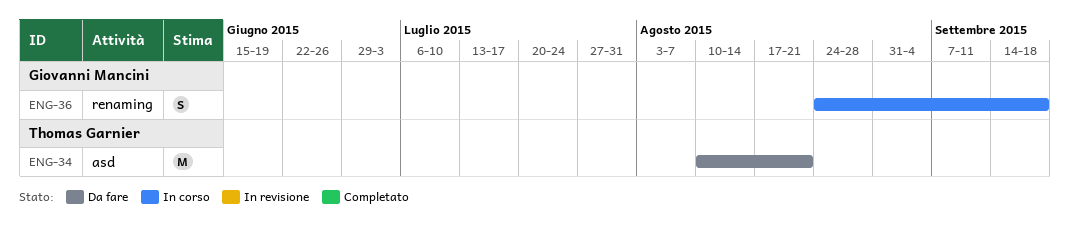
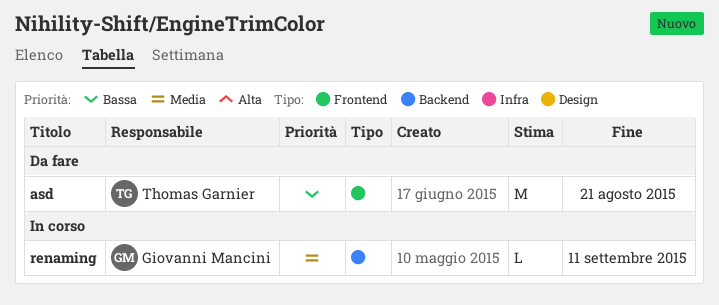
renaming, estimate: S -> L
renaming, due: Sep 18 -> Sep 11

